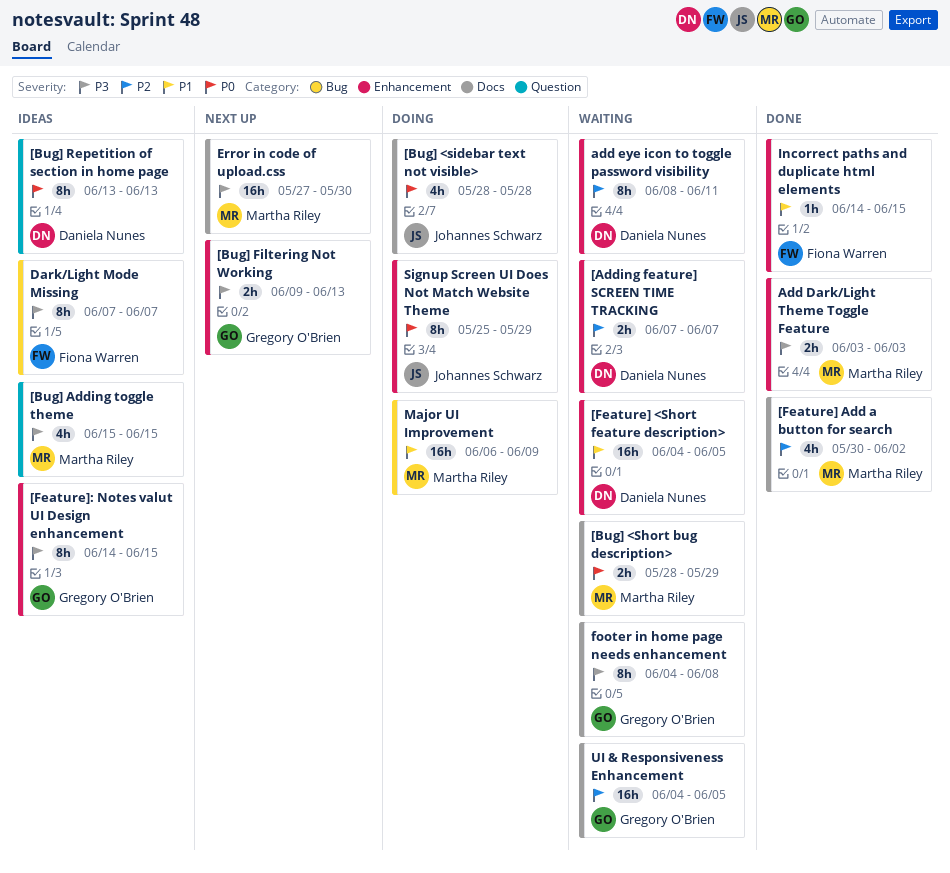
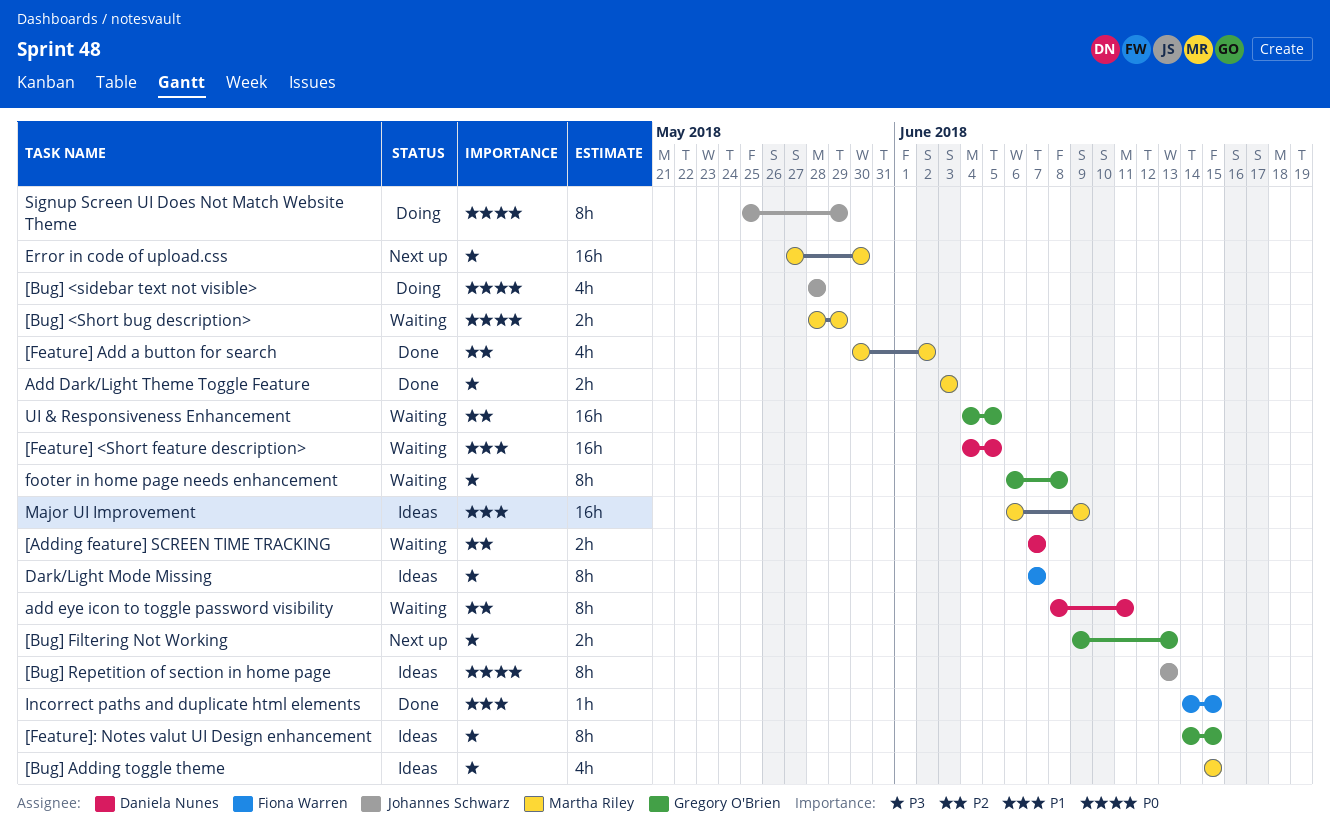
[Bug] Repetition of section in home page, owner: Daniela Nunes -> Johannes Schwarz
footer in home page needs enhancement, start: Jun 4 -> Jun 6
Major UI Improvement, status: Doing -> Ideas

